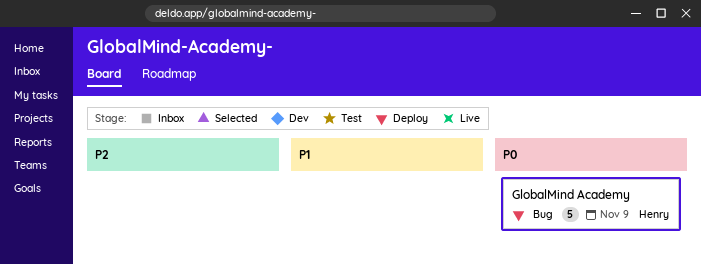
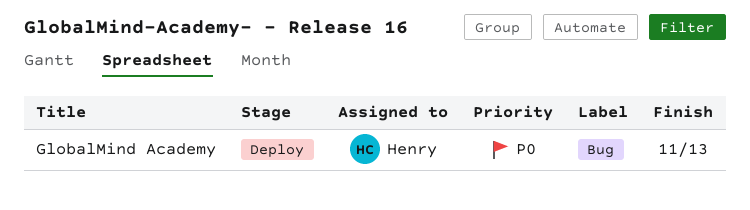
GlobalMind Academy, due: Nov 9 -> Nov 13

